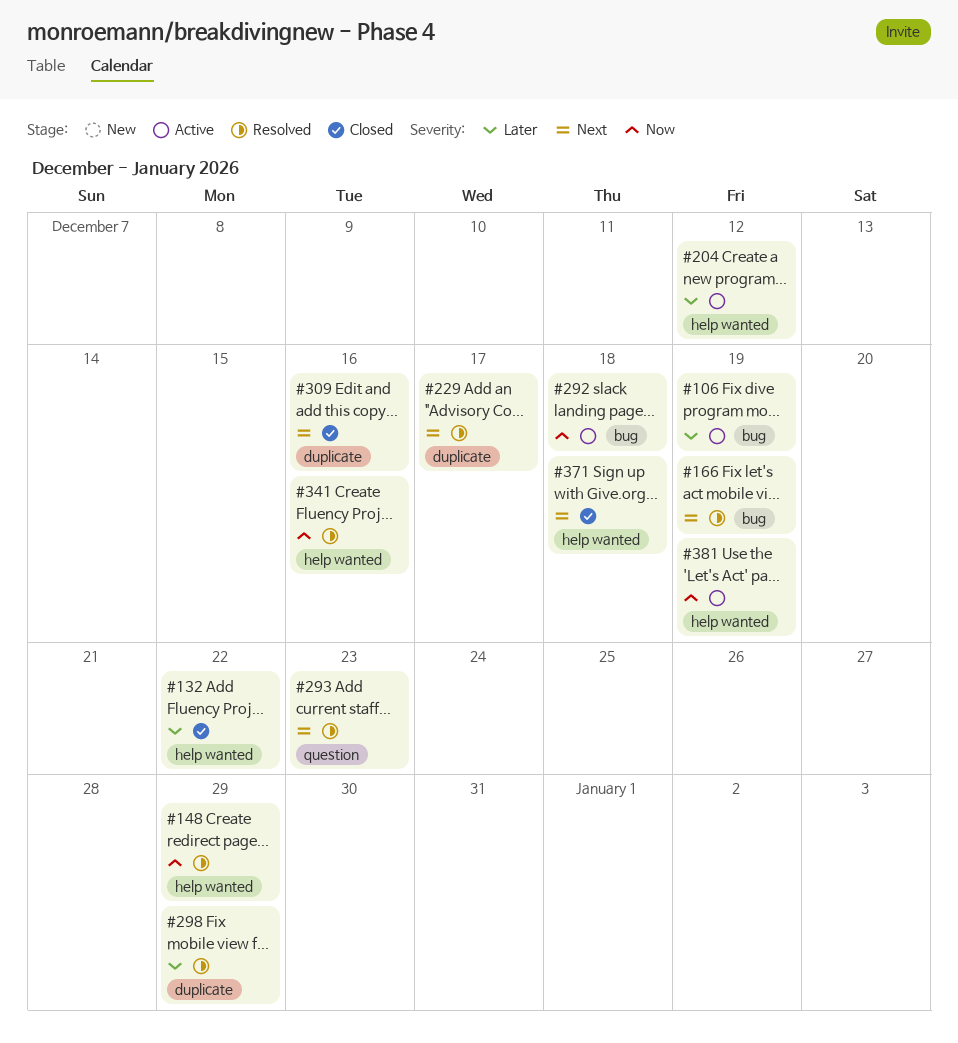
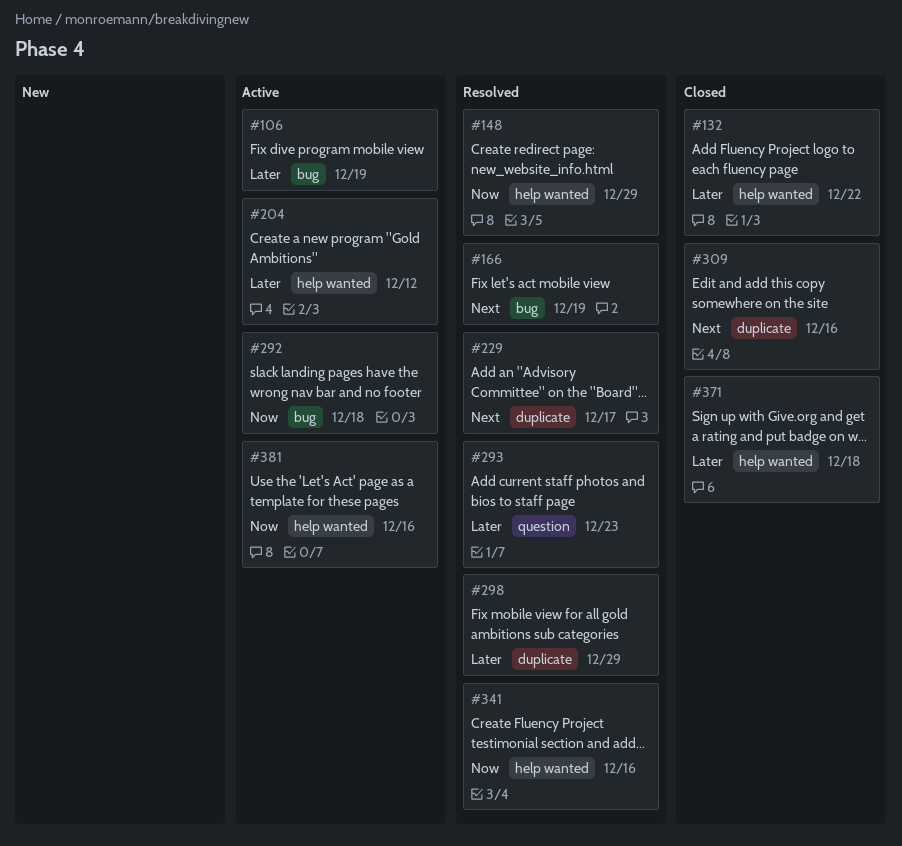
#293, priority: Next -> Later
#371, priority: Next -> Later
#381, due: Dec 19 -> Dec 16

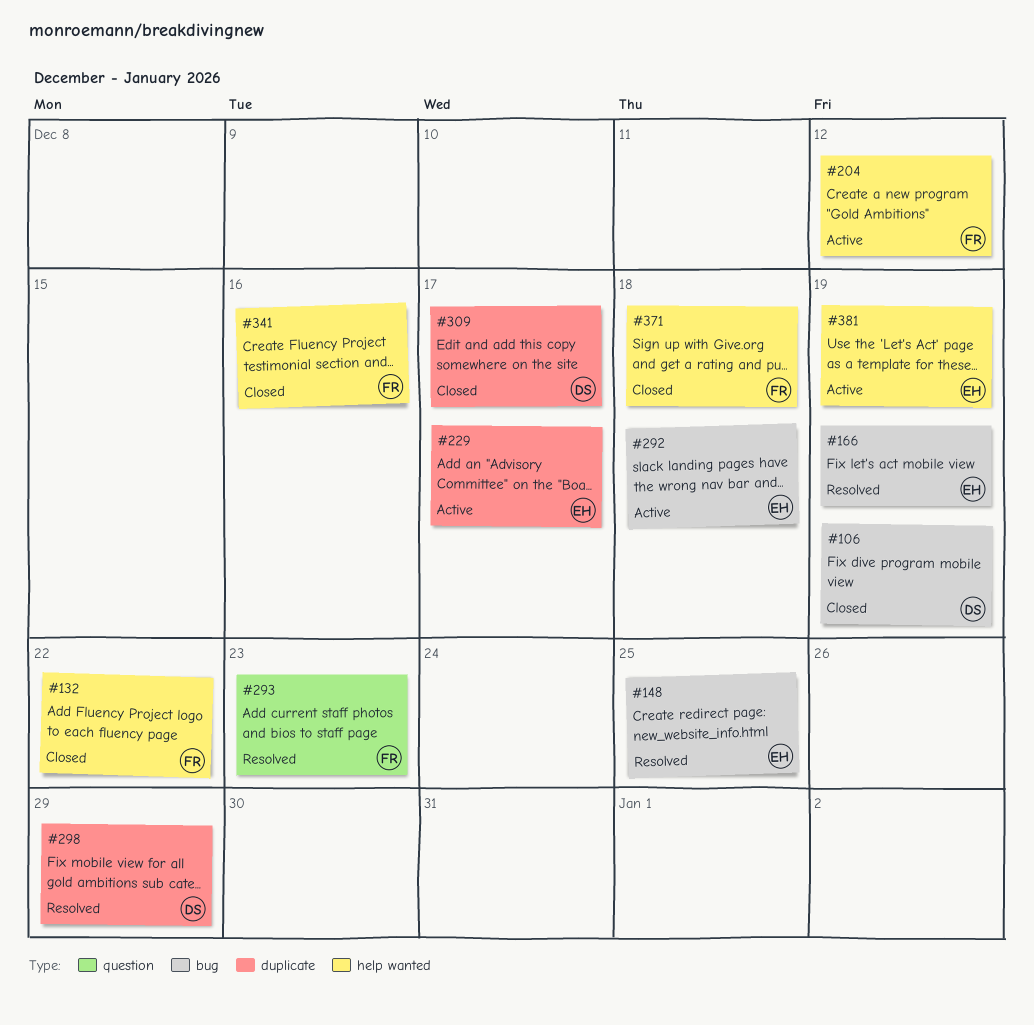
#106, status: Active -> Closed
#148, label: help wanted -> bug
#148, due: Dec 29 -> Dec 25
#229, status: Resolved -> Active
#309, due: Dec 16 -> Dec 17
#341, status: Resolved -> Closed
#381, due: Dec 16 -> Dec 19

